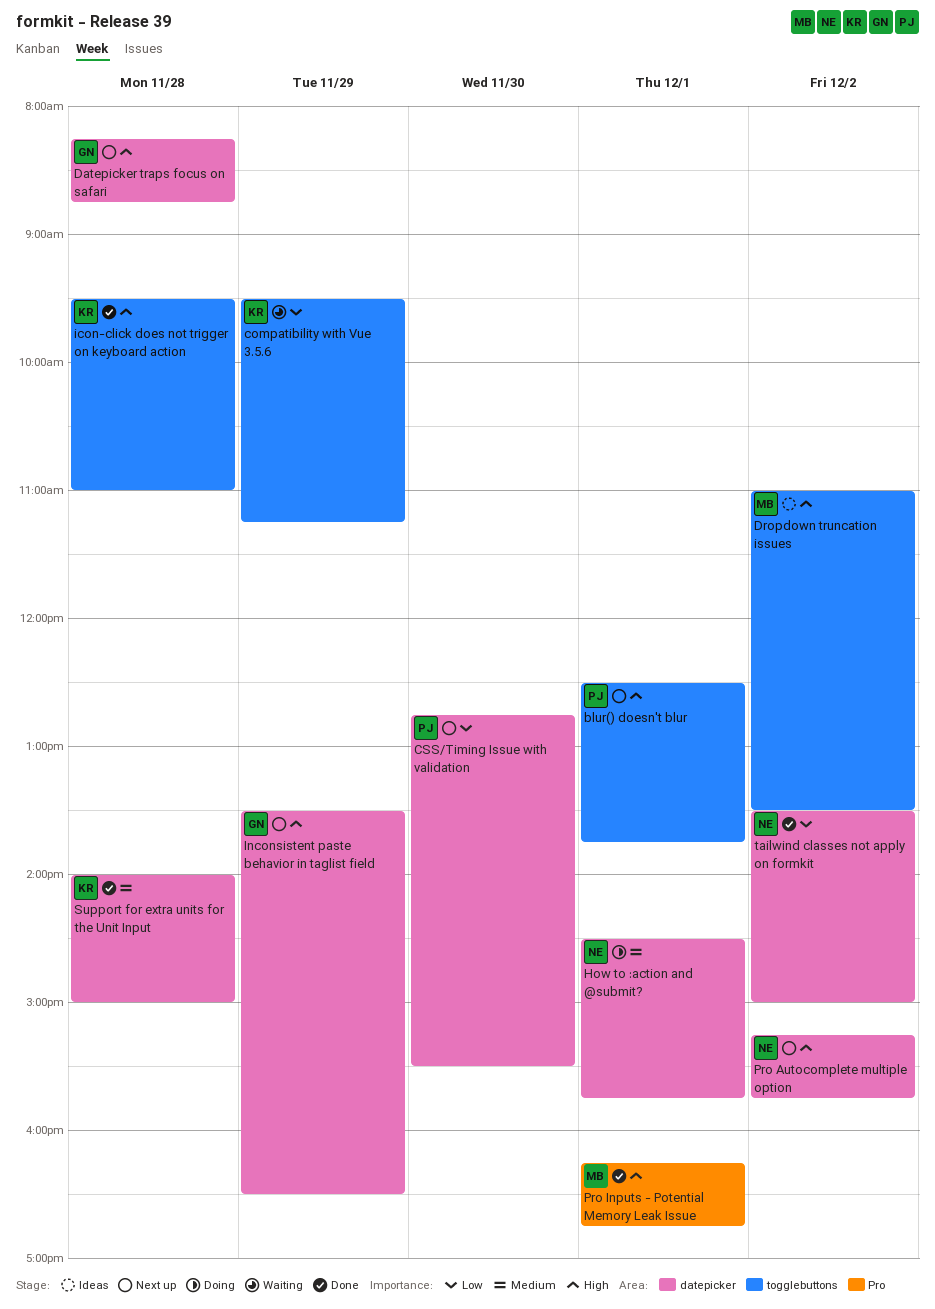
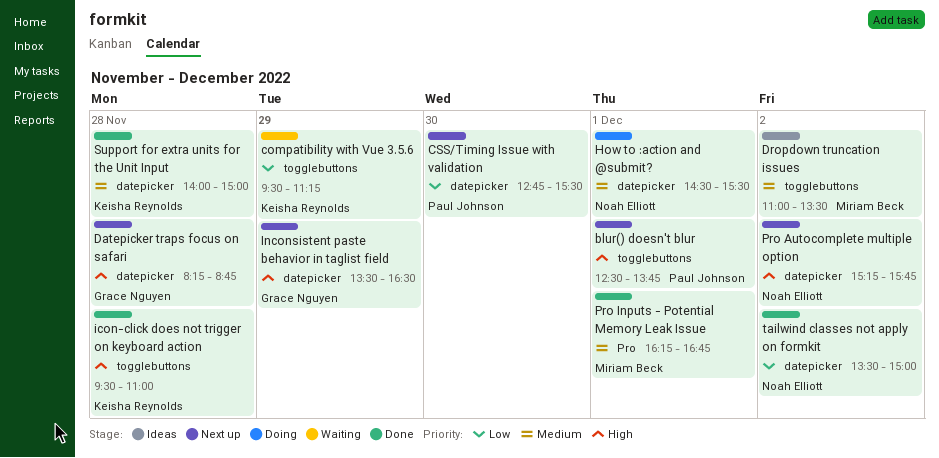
Dropdown truncation issues, priority: High -> Medium
How to :action and @submit?, ends: 15:45 -> 15:30
Pro Inputs - Potential Memory Leak Issue, priority: High -> Medium

